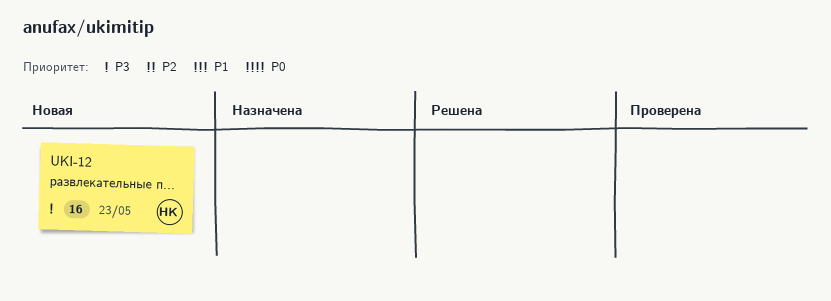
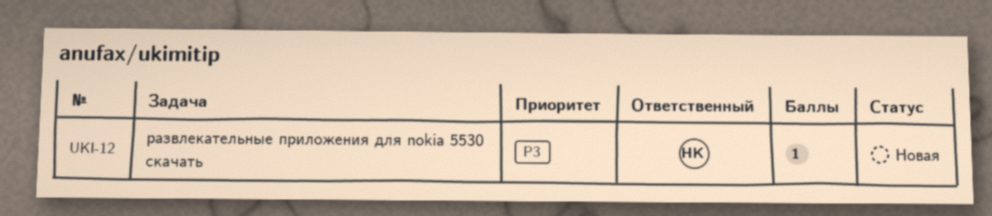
UKI-12, estimate: 16 -> 1

